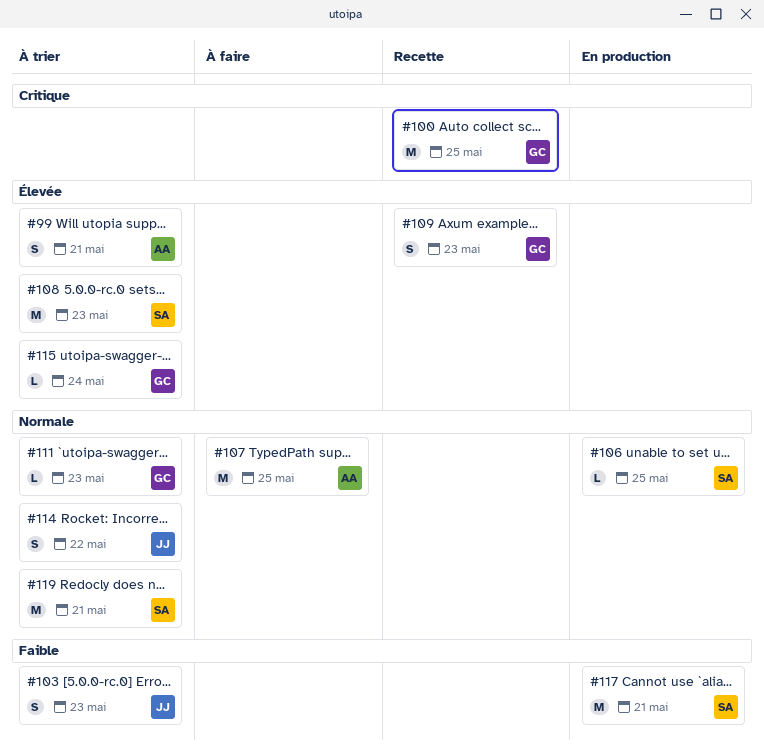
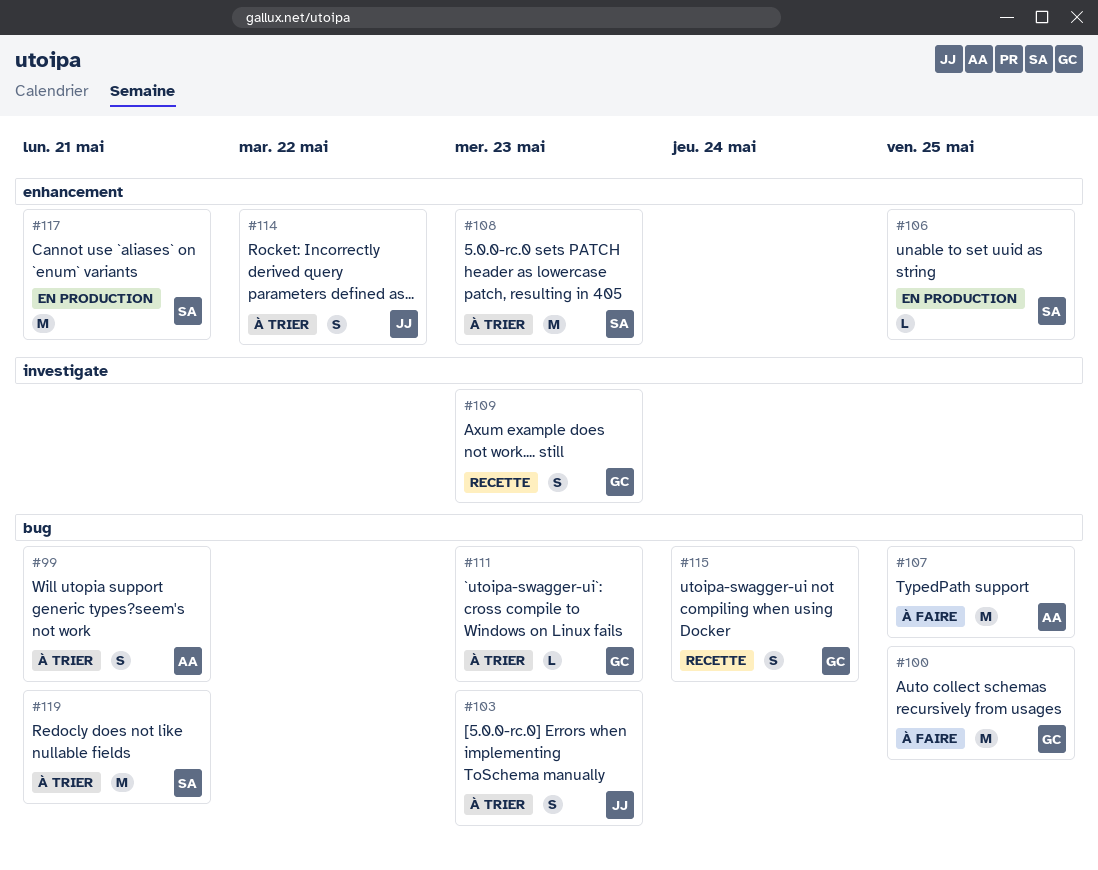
#100, status: Recette -> À faire
#115, status: À trier -> Recette
#115, estimate: L -> S

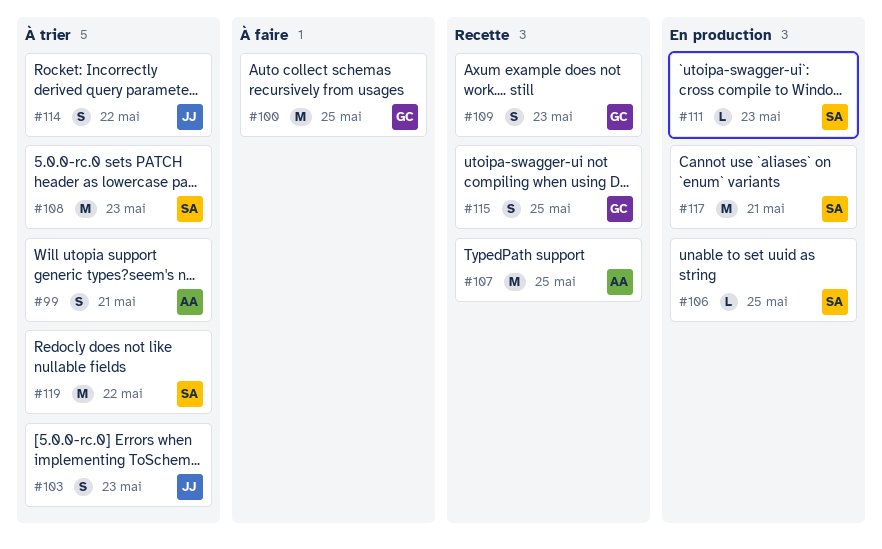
#107, status: À faire -> Recette
#111, status: À trier -> En production
#111, owner: GC -> SA
#115, due: May 24 -> May 25
#119, due: May 21 -> May 22

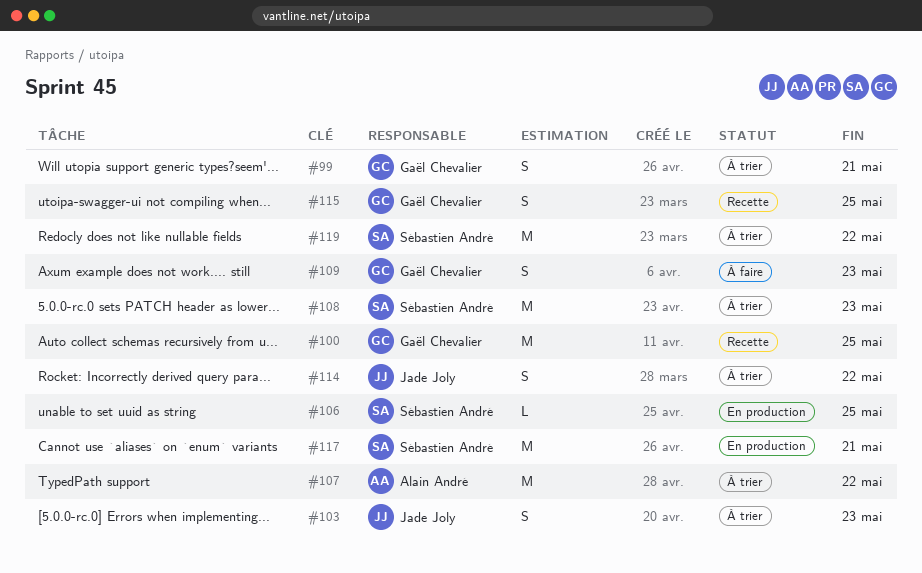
#99, owner: Alain André -> Gaël Chevalier
#100, status: À faire -> Recette
#107, status: Recette -> À trier
#107, due: May 25 -> May 22
#109, status: Recette -> À faire
#111: present -> none

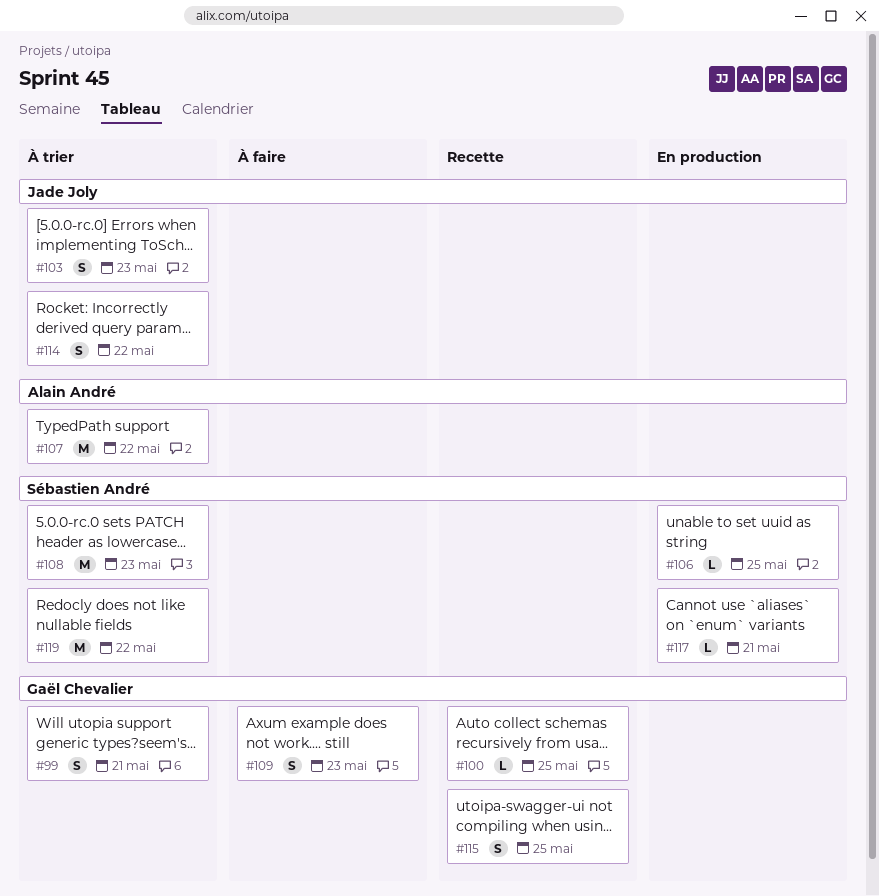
#100, estimate: M -> L
#117, estimate: M -> L

